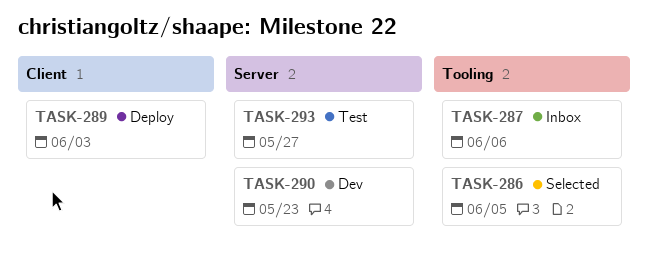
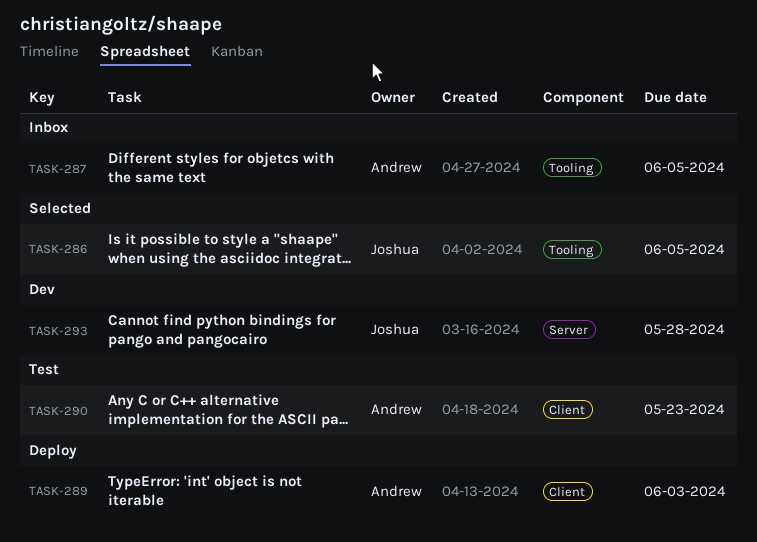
TASK-287, due: Jun 6 -> Jun 5
TASK-290, status: Dev -> Test
TASK-290, label: Server -> Client
TASK-293, status: Test -> Dev
TASK-293, due: May 27 -> May 28

